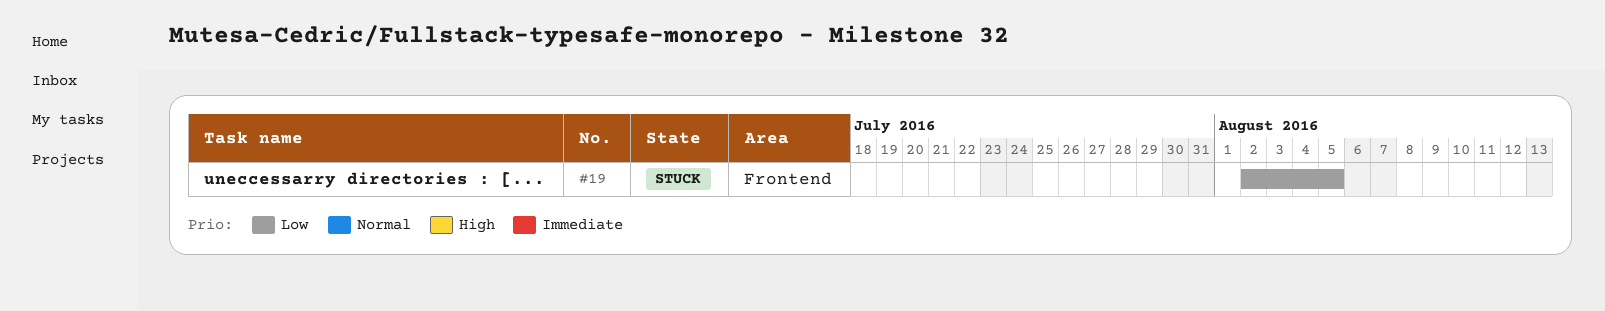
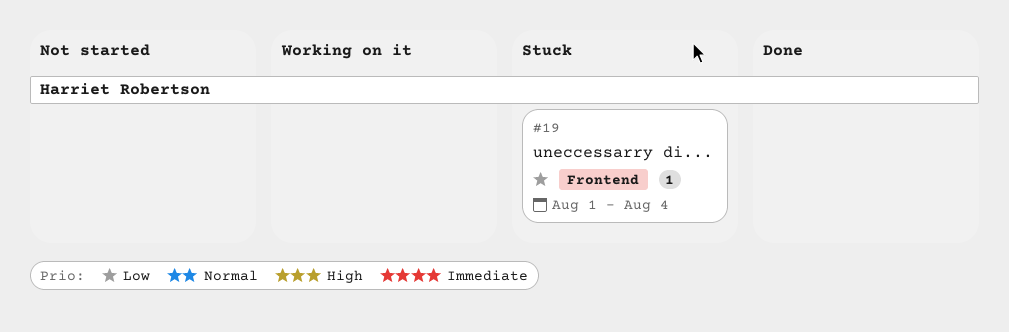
#19, start: Aug 2 -> Aug 1
#19, due: Aug 5 -> Aug 4

